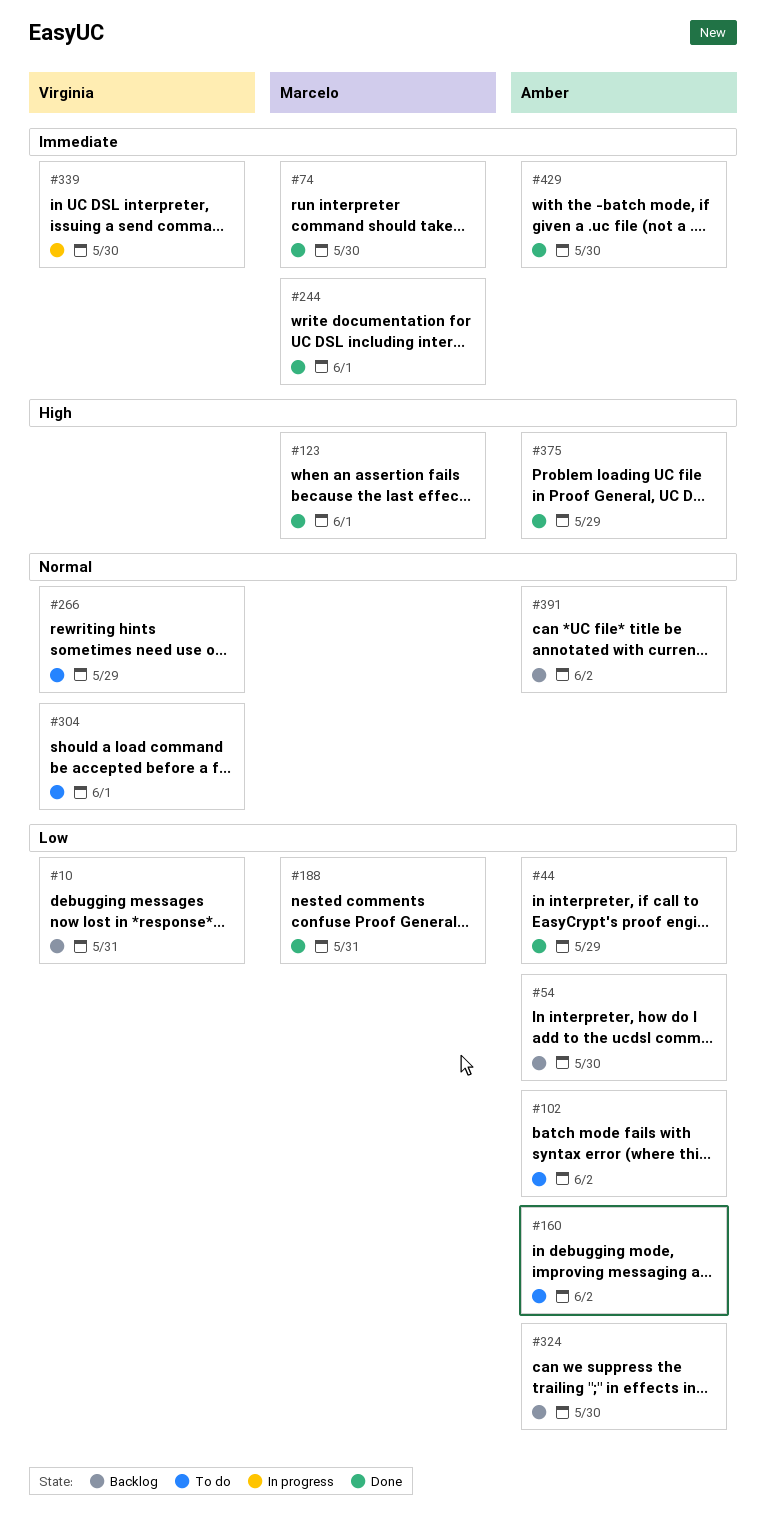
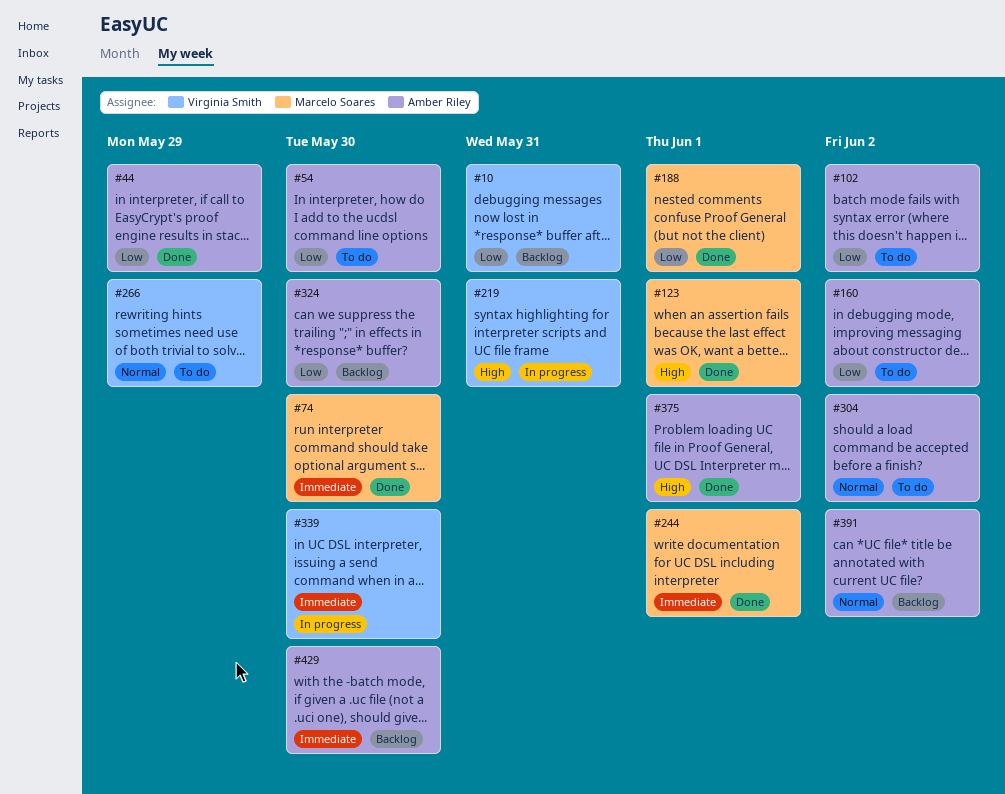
#54, status: Backlog -> To do
#188, due: May 31 -> Jun 1
#219: none -> present
#304, owner: Virginia Smith -> Amber Riley
#304, due: Jun 1 -> Jun 2
#375, due: May 29 -> Jun 1
#429, status: Done -> Backlog

